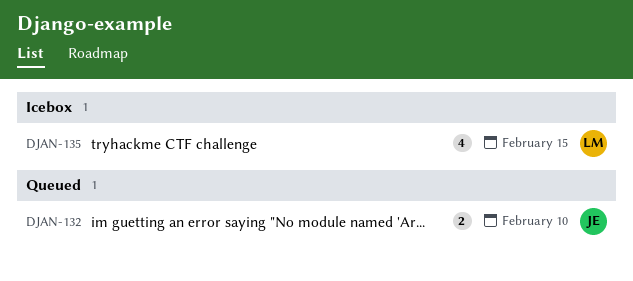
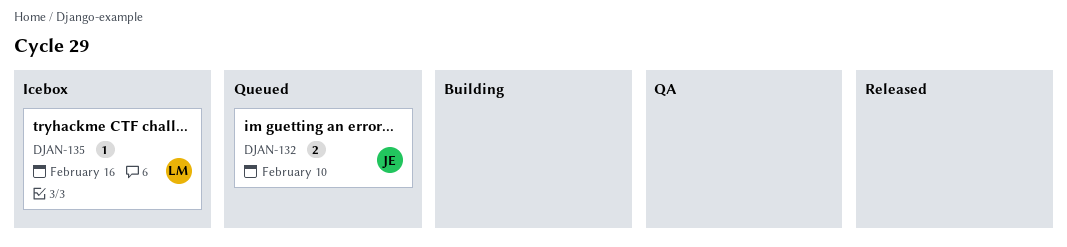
DJAN-135, estimate: 4 -> 1
DJAN-135, due: Feb 15 -> Feb 16

